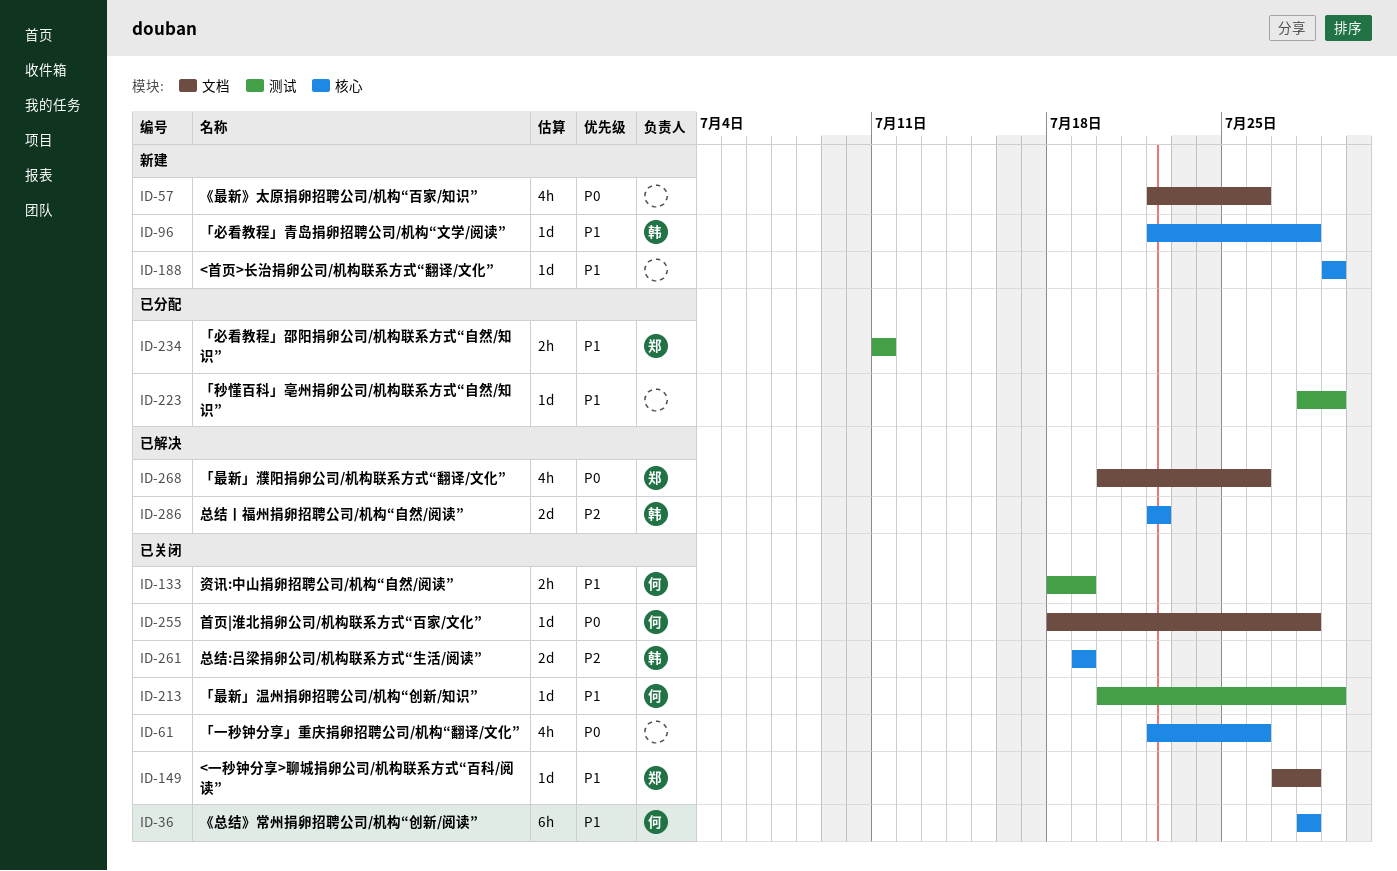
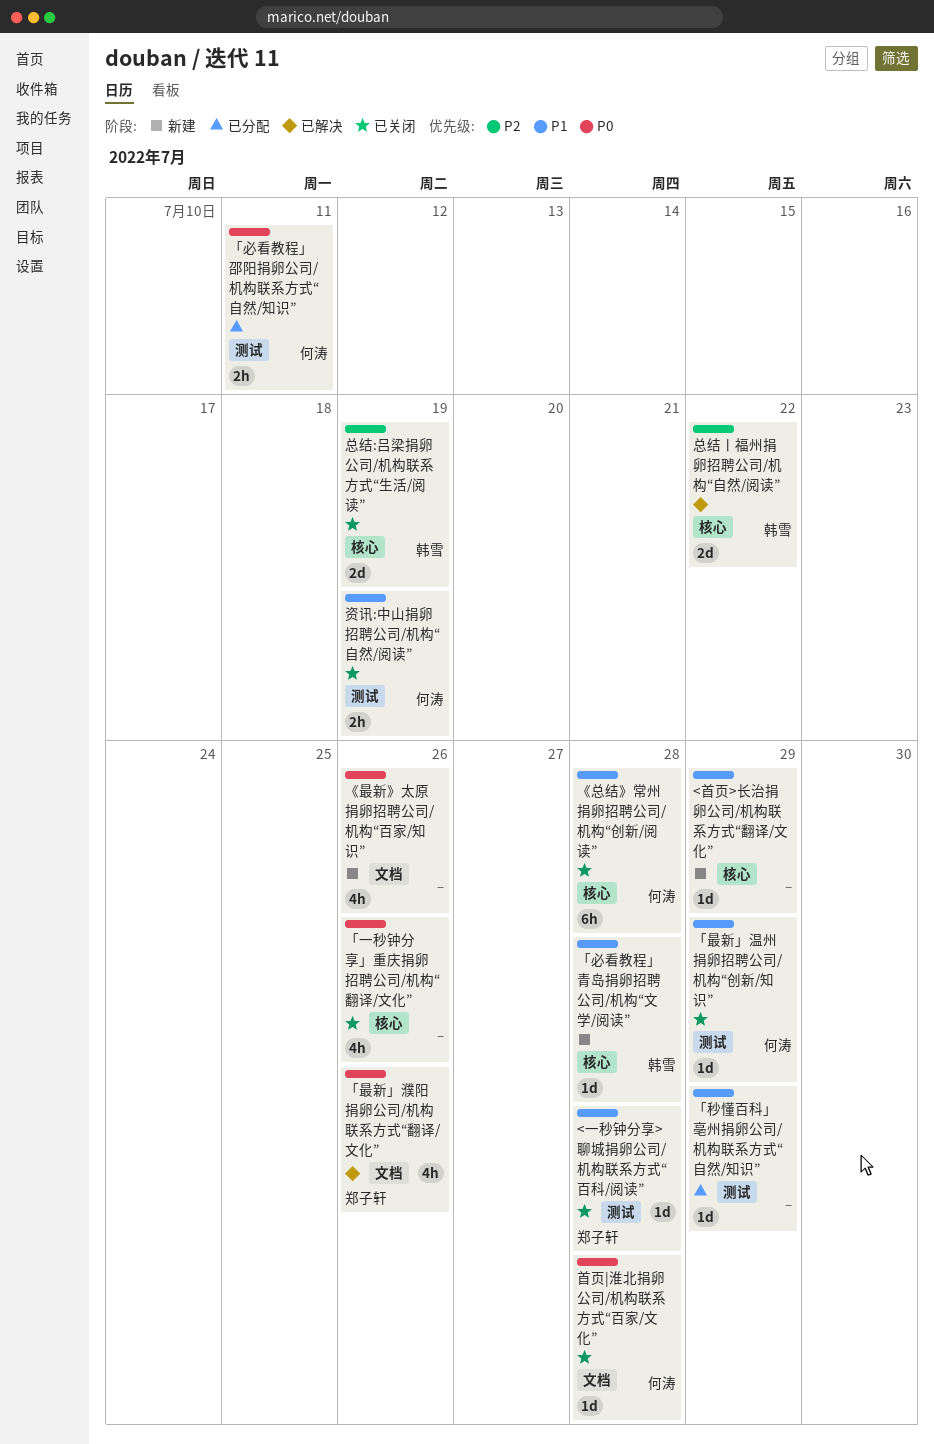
<一秒钟分享>聊城捐卵公司/机构联系方式“百科/阅读”, label: 文档 -> 测试
「必看教程」邵阳捐卵公司/机构联系方式“自然/知识”, owner: 郑子轩 -> 何涛
「必看教程」邵阳捐卵公司/机构联系方式“自然/知识”, priority: P1 -> P0

